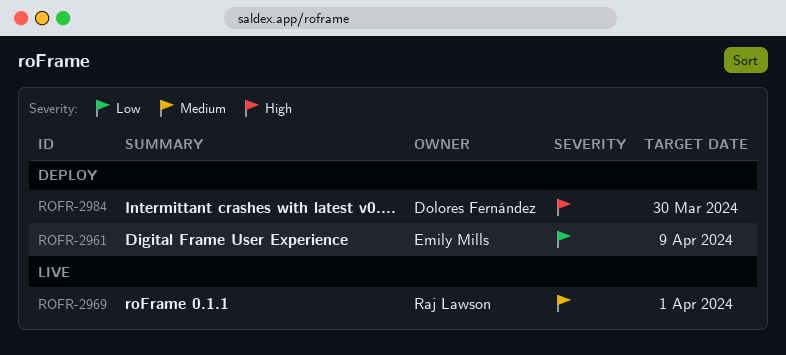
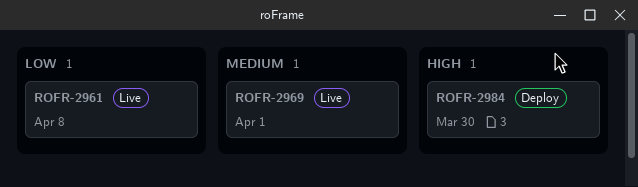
ROFR-2961, status: Deploy -> Live
ROFR-2961, due: Apr 9 -> Apr 8

